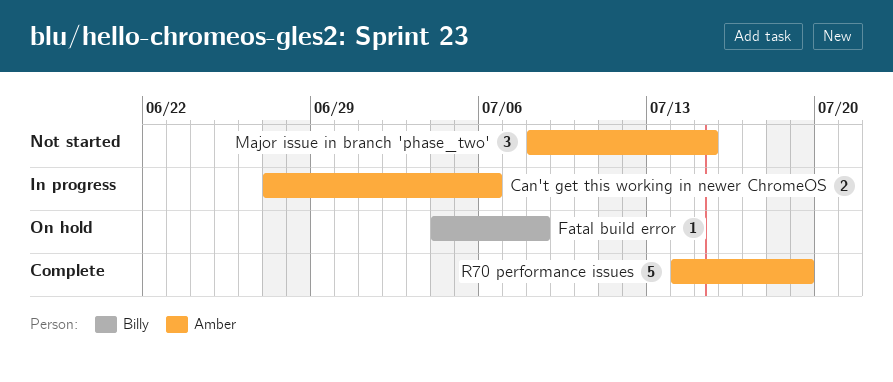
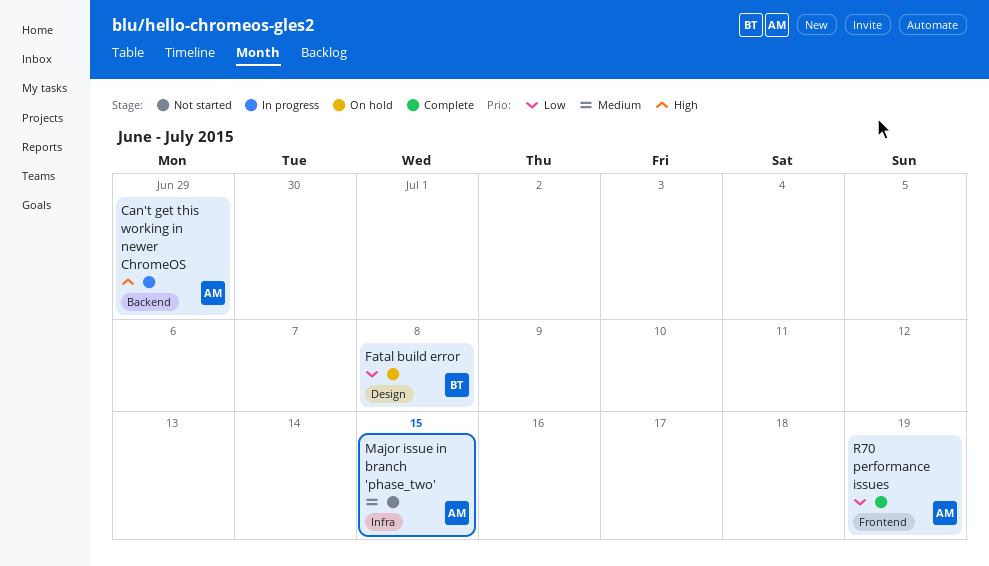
Can't get this working in newer ChromeOS, due: Jul 6 -> Jun 29

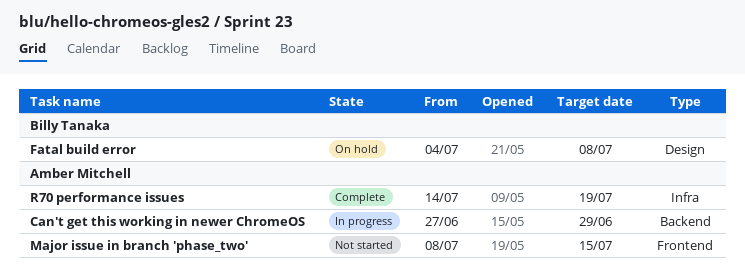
Major issue in branch 'phase_two', label: Infra -> Frontend
R70 performance issues, label: Frontend -> Infra

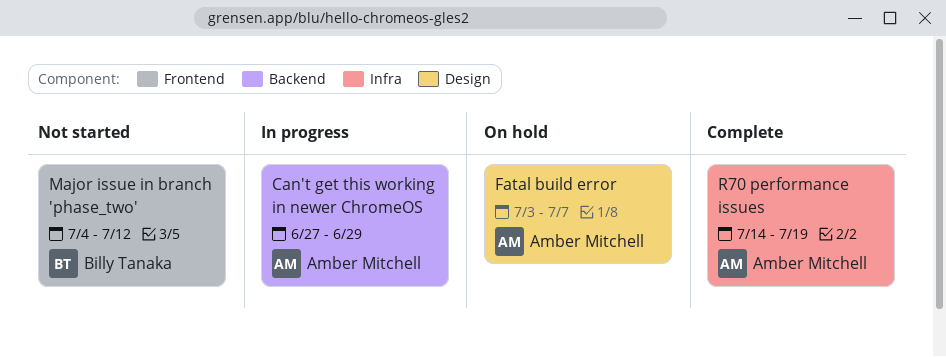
Fatal build error, owner: Billy Tanaka -> Amber Mitchell
Fatal build error, start: Jul 4 -> Jul 3
Fatal build error, due: Jul 8 -> Jul 7
Major issue in branch 'phase_two', owner: Amber Mitchell -> Billy Tanaka
Major issue in branch 'phase_two', start: Jul 8 -> Jul 4
Major issue in branch 'phase_two', due: Jul 15 -> Jul 12

